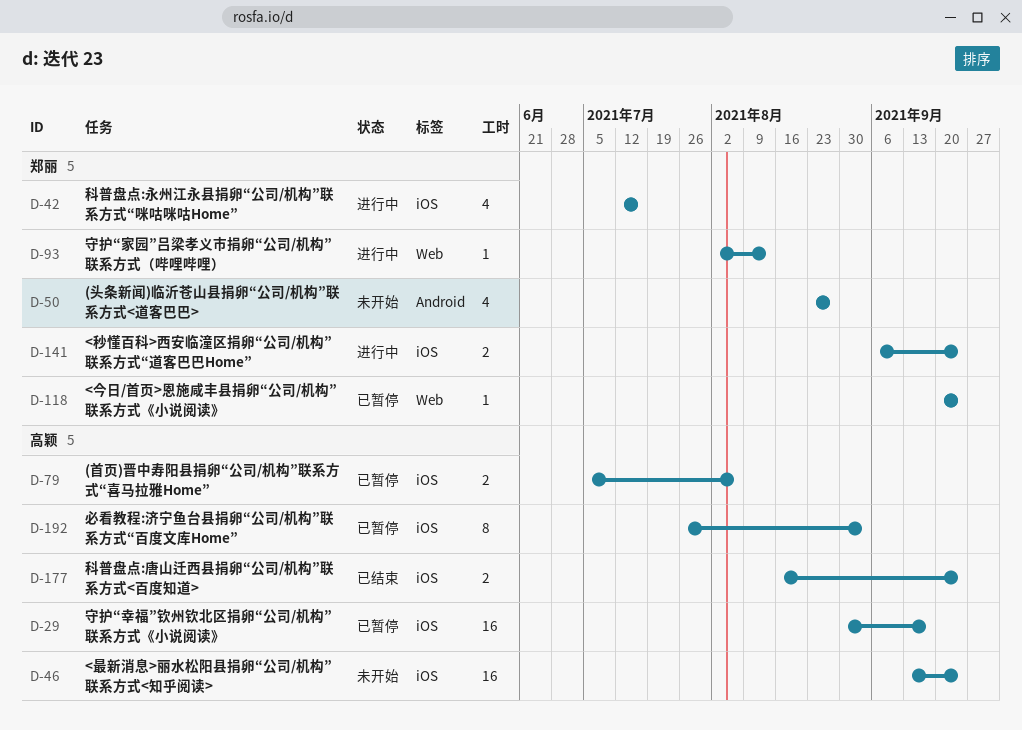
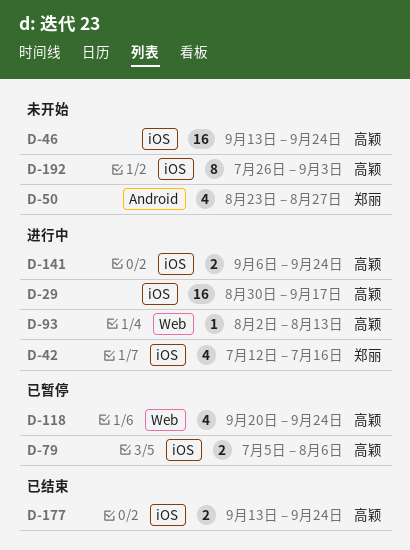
D-29, status: 已暂停 -> 进行中
D-93, owner: 郑丽 -> 高颖
D-118, owner: 郑丽 -> 高颖
D-118, estimate: 1 -> 4
D-141, owner: 郑丽 -> 高颖
D-177, start: Aug 16 -> Sep 13
D-192, status: 已暂停 -> 未开始

